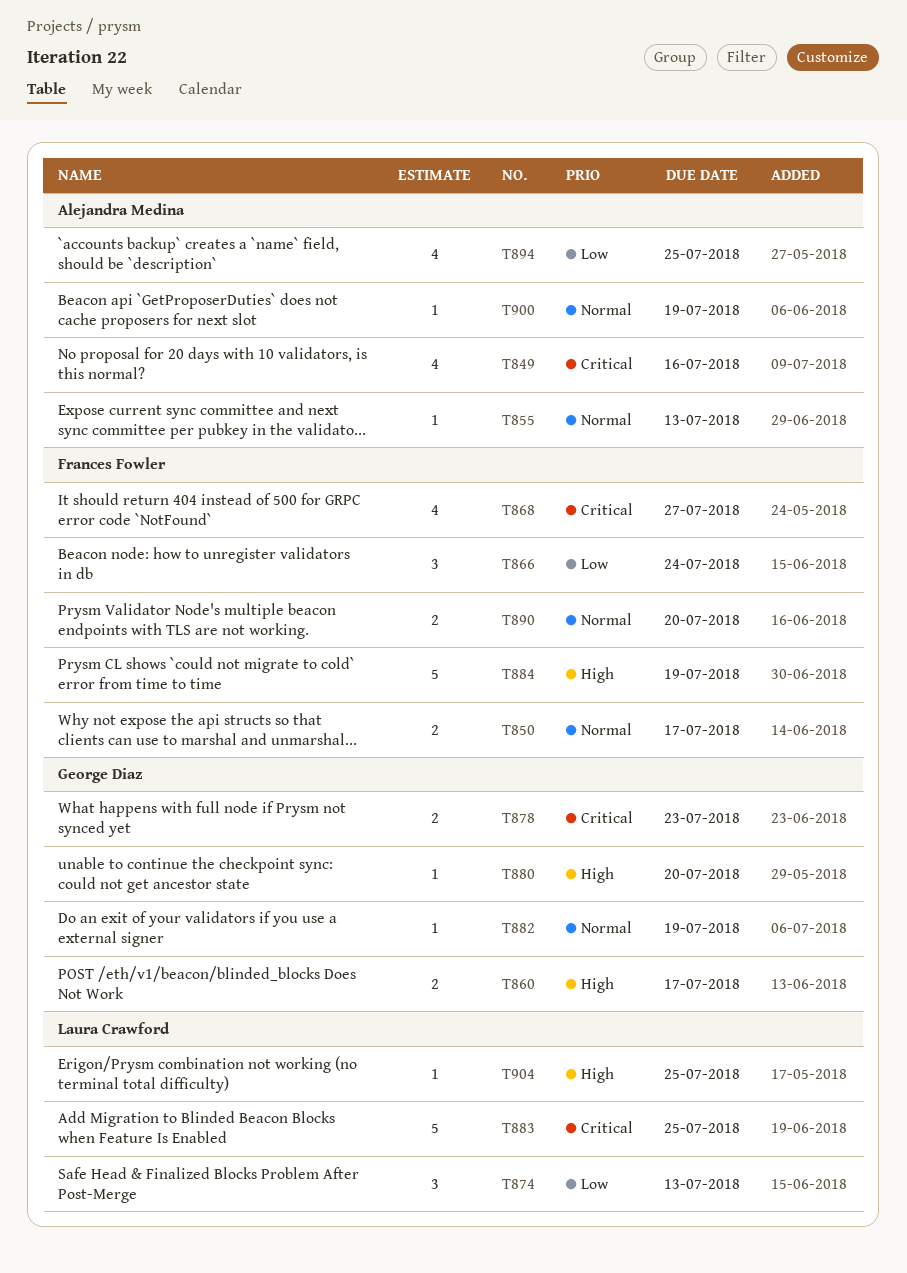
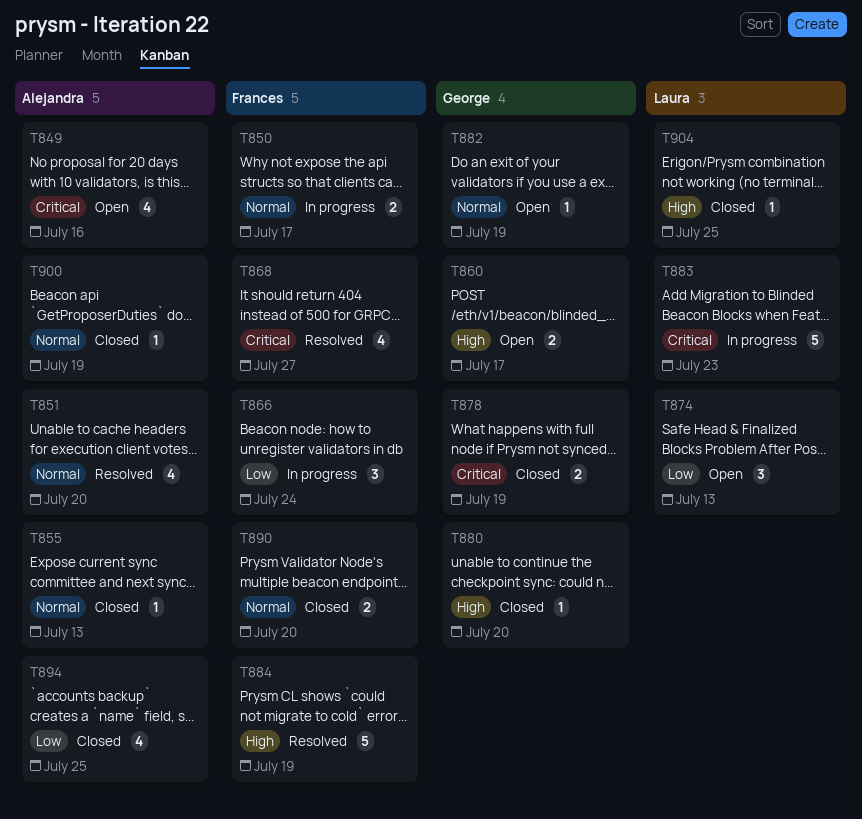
T851: none -> present
T878, due: Jul 23 -> Jul 19
T883, due: Jul 25 -> Jul 23

